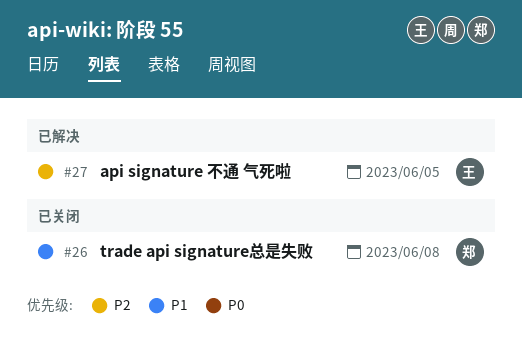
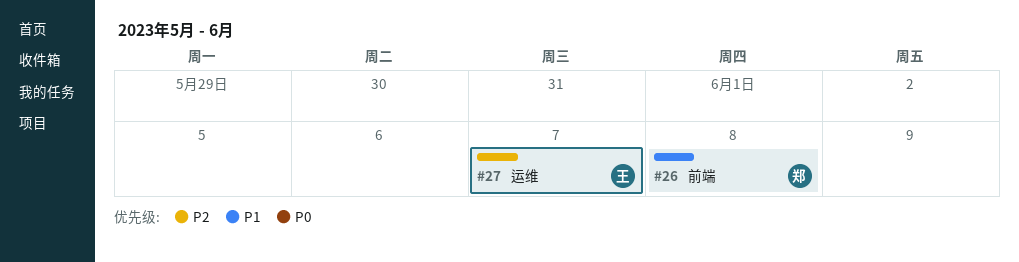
#27, due: Jun 5 -> Jun 7

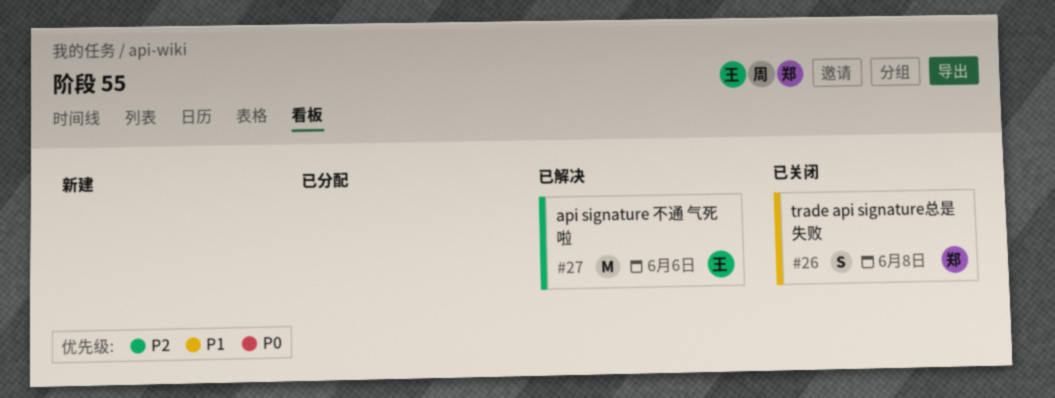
#27, due: Jun 7 -> Jun 6

